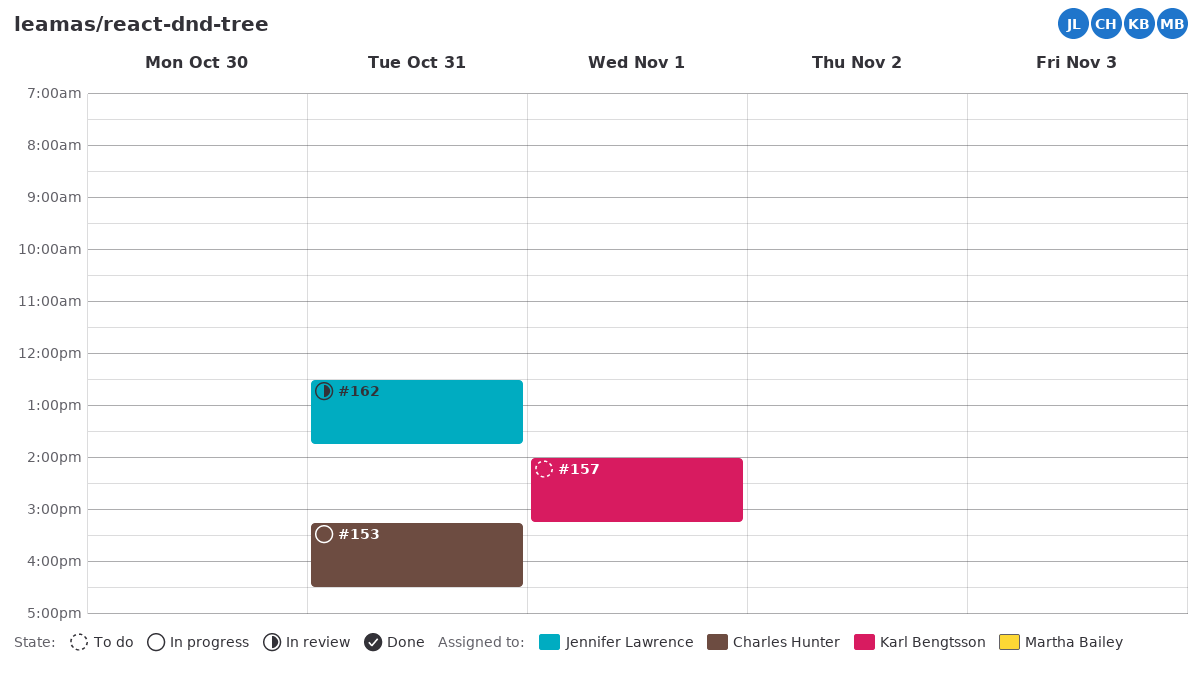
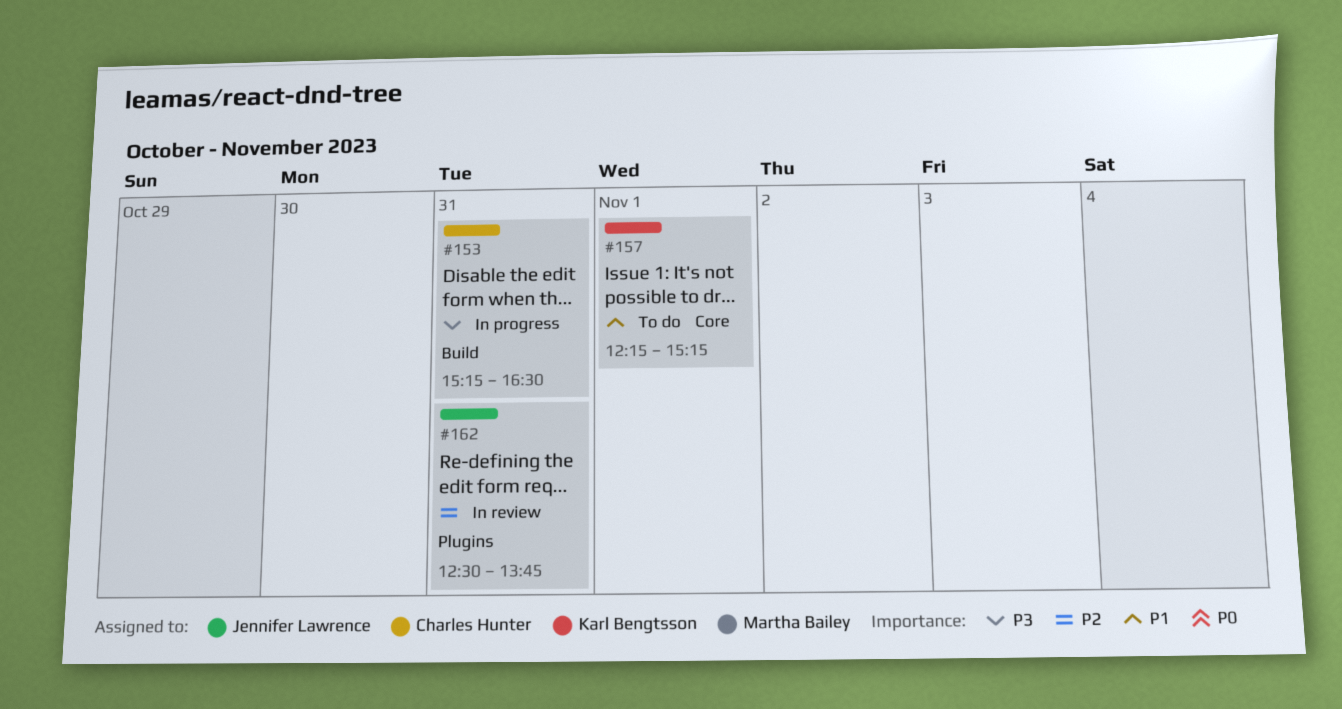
#157, begins: 14:00 -> 12:15

